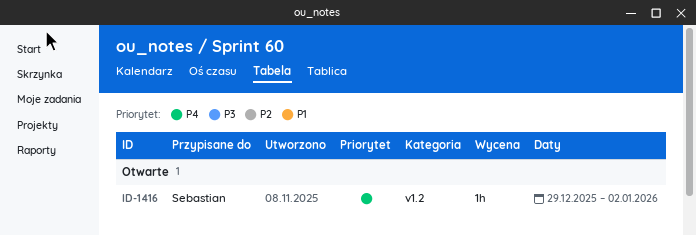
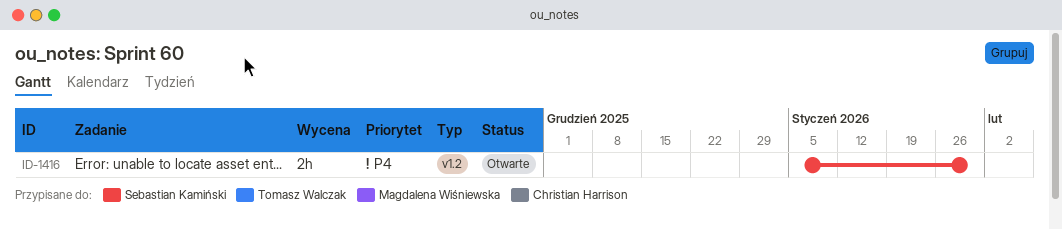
ID-1416, estimate: 1h -> 2h
ID-1416, start: Dec 29 -> Jan 5
ID-1416, due: Jan 2 -> Jan 30

